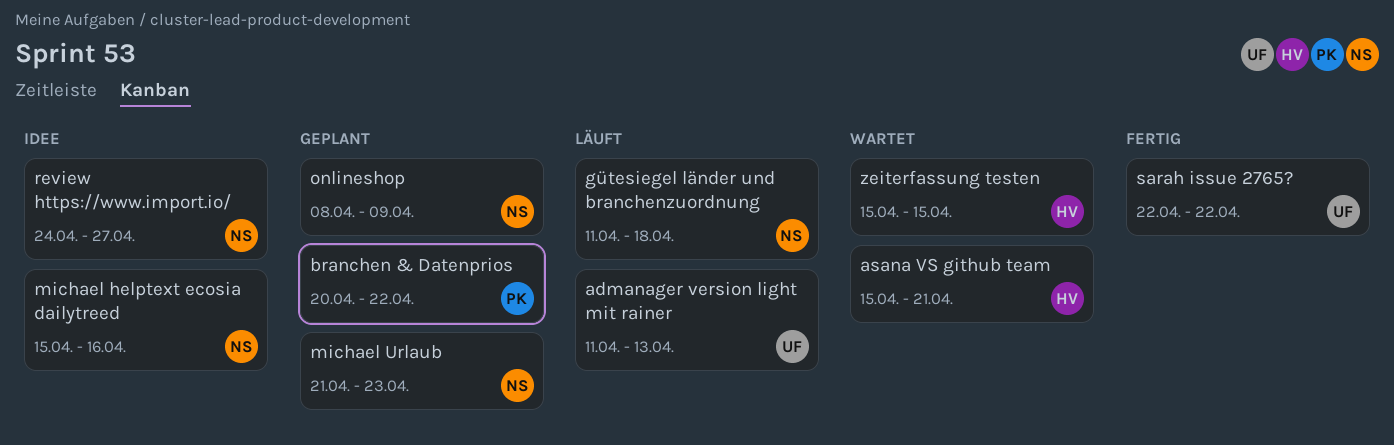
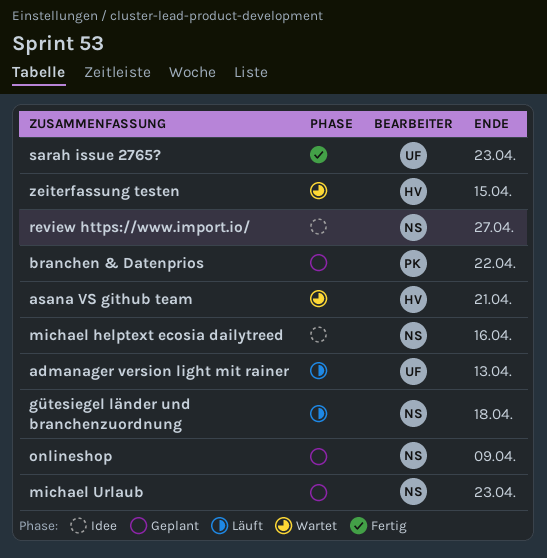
sarah issue 2765?, due: Apr 22 -> Apr 23

